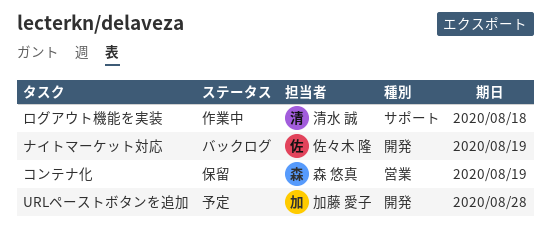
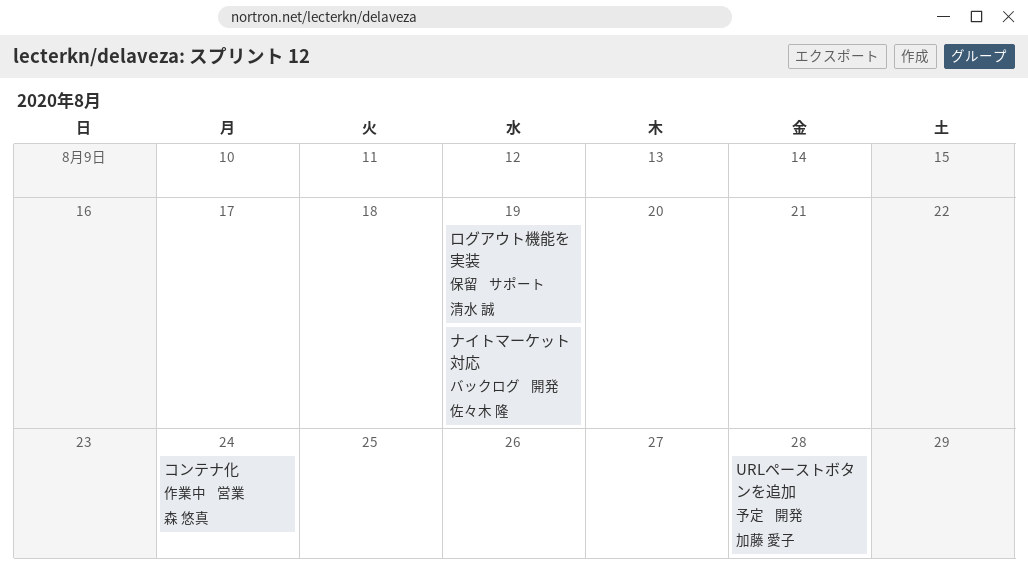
コンテナ化, status: 保留 -> 作業中
コンテナ化, due: Aug 19 -> Aug 24
ログアウト機能を実装, status: 作業中 -> 保留
ログアウト機能を実装, due: Aug 18 -> Aug 19

